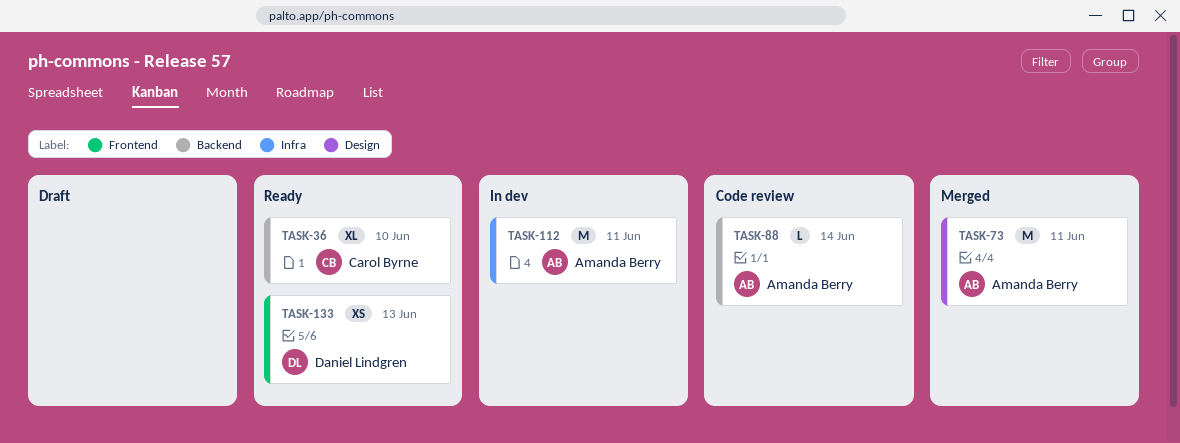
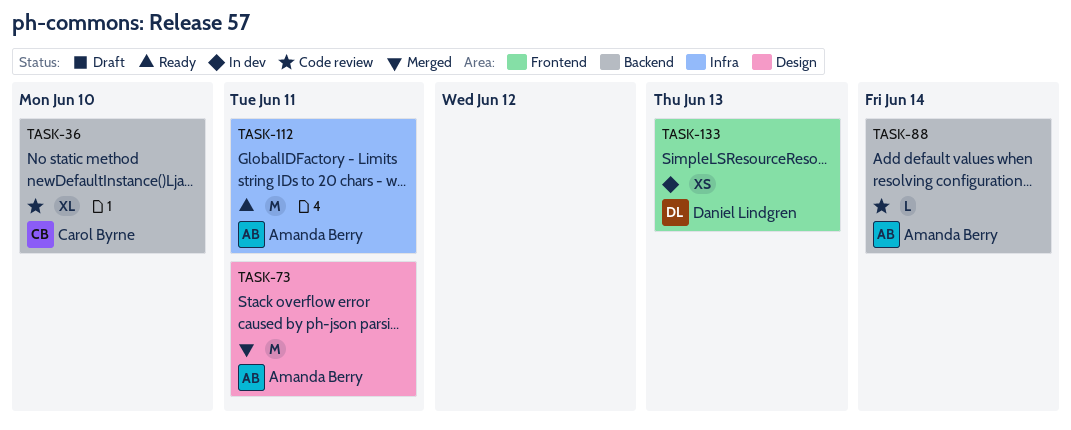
TASK-36, status: Ready -> Code review
TASK-112, status: In dev -> Ready
TASK-133, status: Ready -> In dev

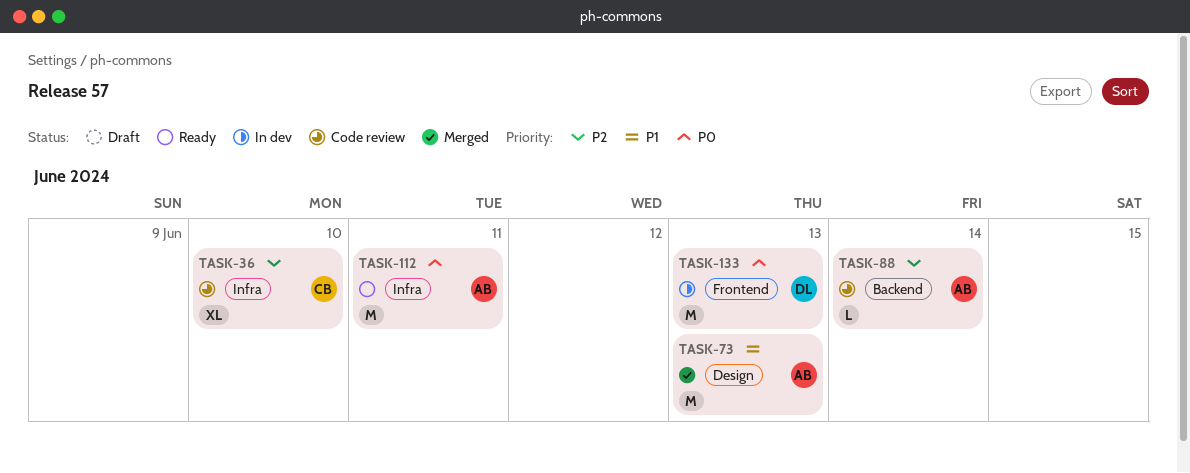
TASK-36, label: Backend -> Infra
TASK-73, due: Jun 11 -> Jun 13
TASK-133, estimate: XS -> M

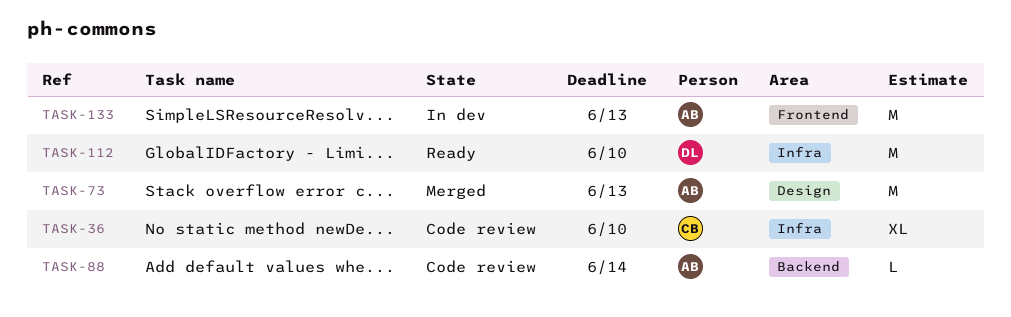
TASK-112, owner: AB -> DL
TASK-112, due: Jun 11 -> Jun 10
TASK-133, owner: DL -> AB

